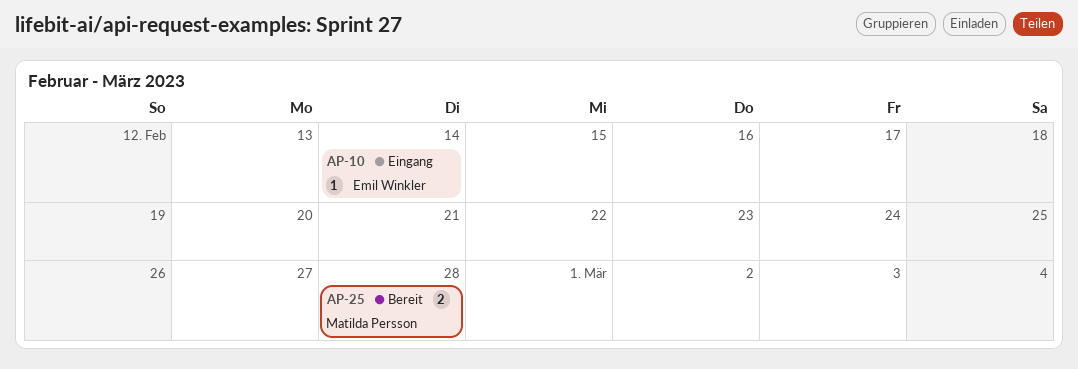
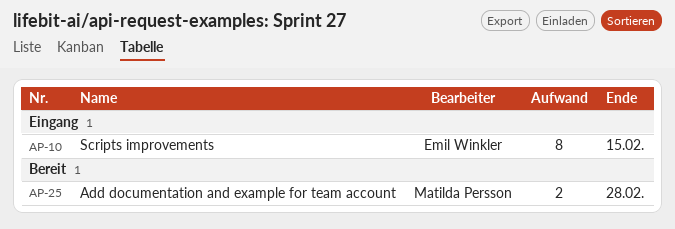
AP-10, estimate: 1 -> 8
AP-10, due: Feb 14 -> Feb 15

